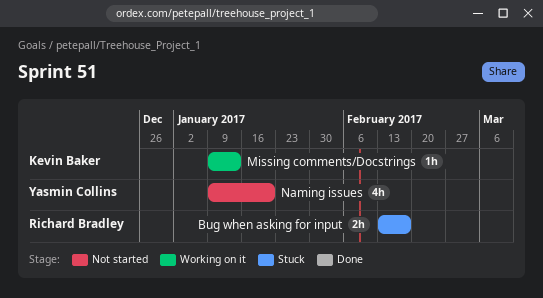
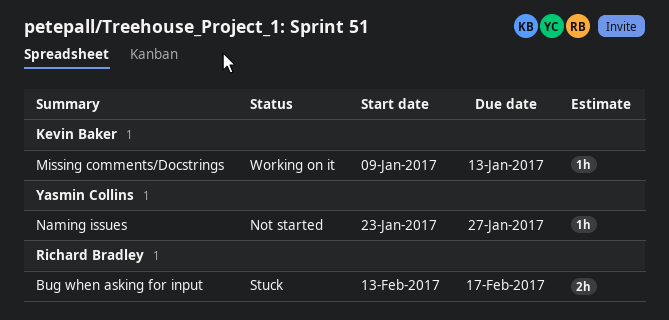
Naming issues, estimate: 4h -> 1h
Naming issues, start: Jan 9 -> Jan 23
Naming issues, due: Jan 20 -> Jan 27

